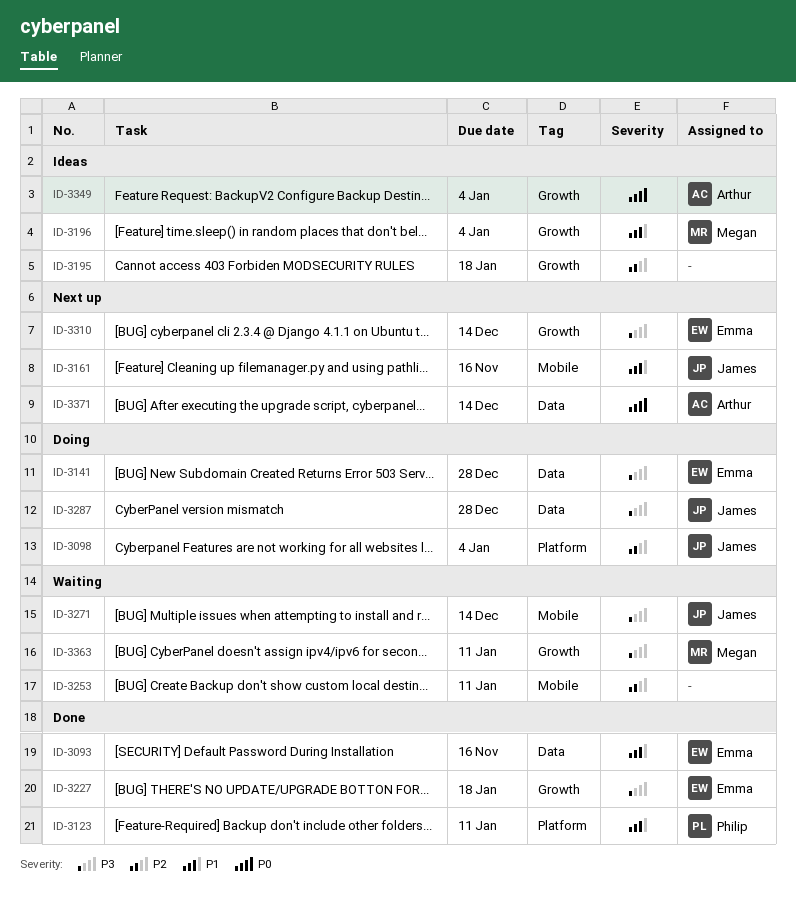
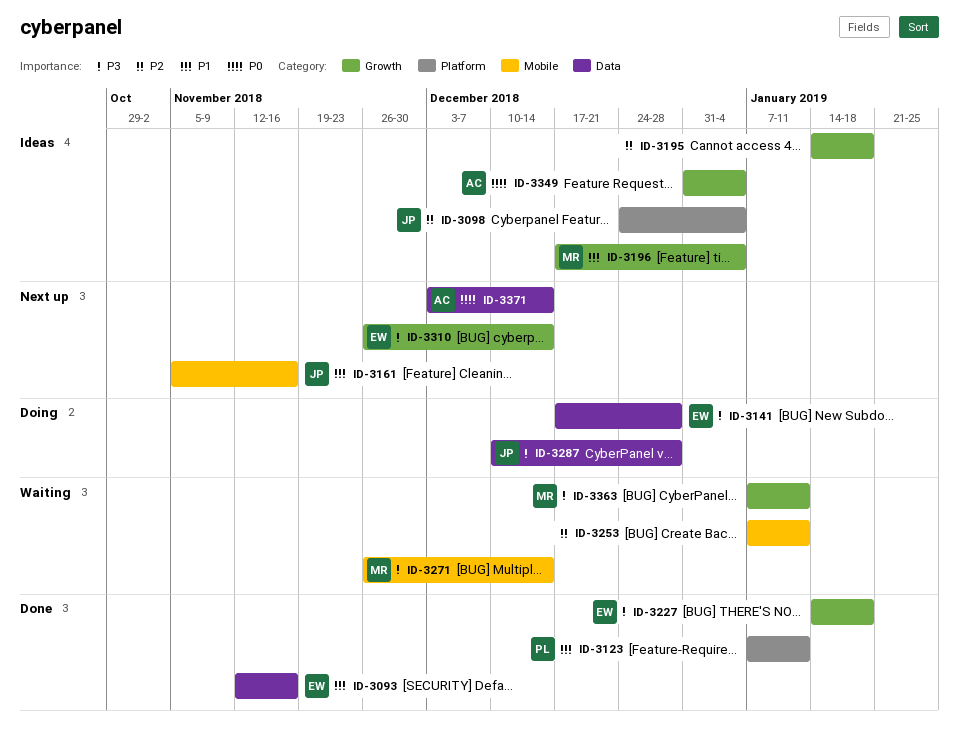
ID-3098, status: Doing -> Ideas
ID-3271, owner: James -> Megan

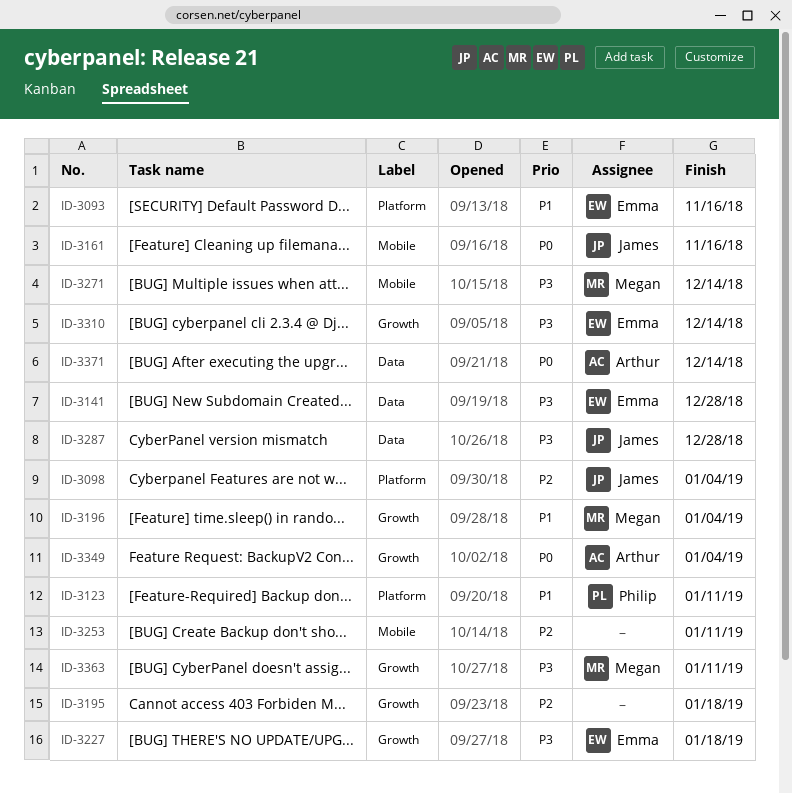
ID-3093, label: Data -> Platform
ID-3161, priority: P1 -> P0

